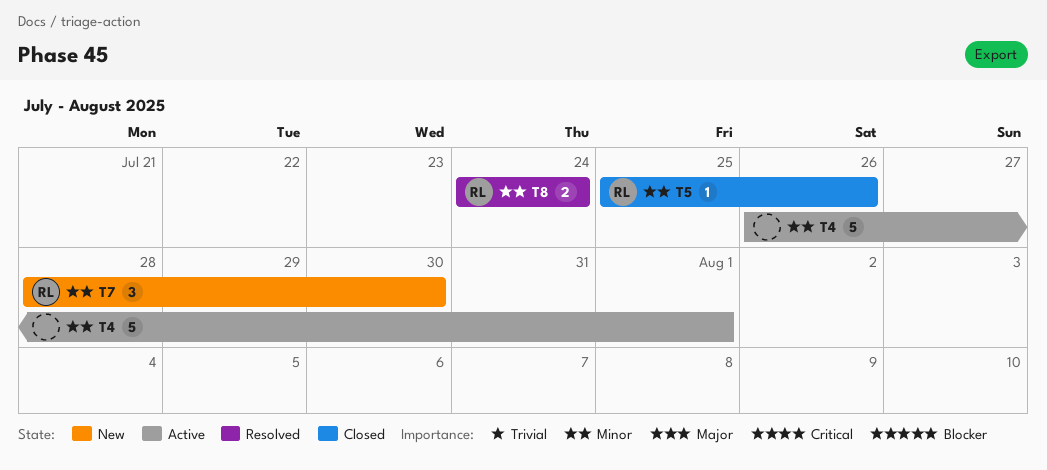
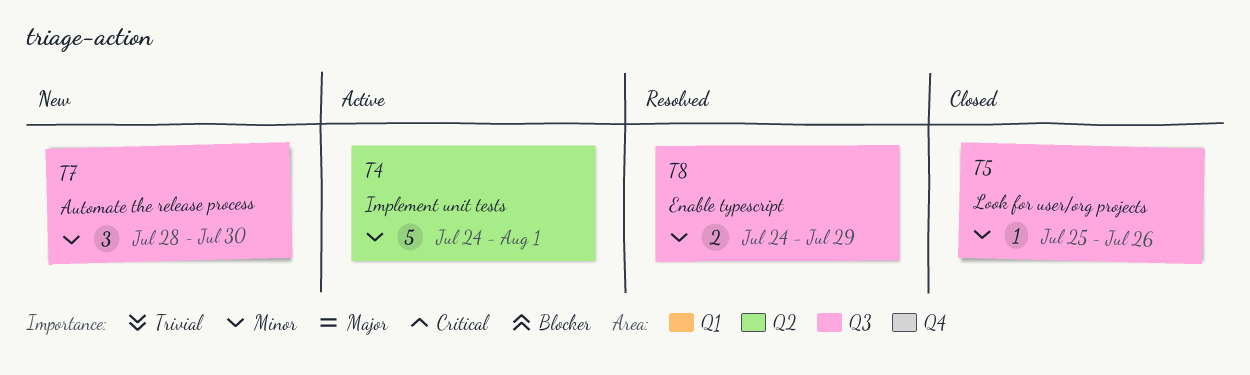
T4, start: Jul 26 -> Jul 24
T8, due: Jul 24 -> Jul 29

